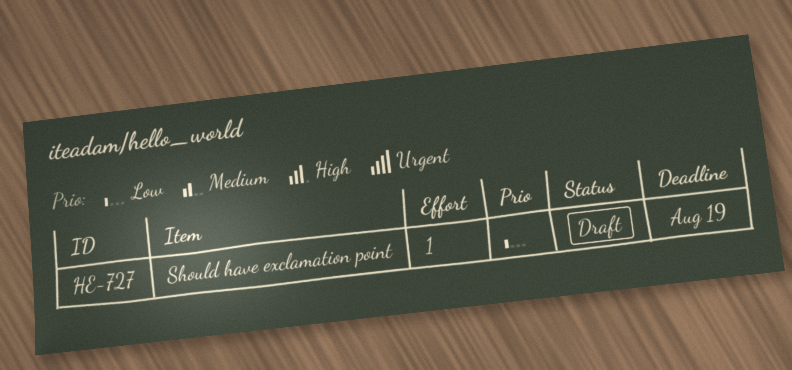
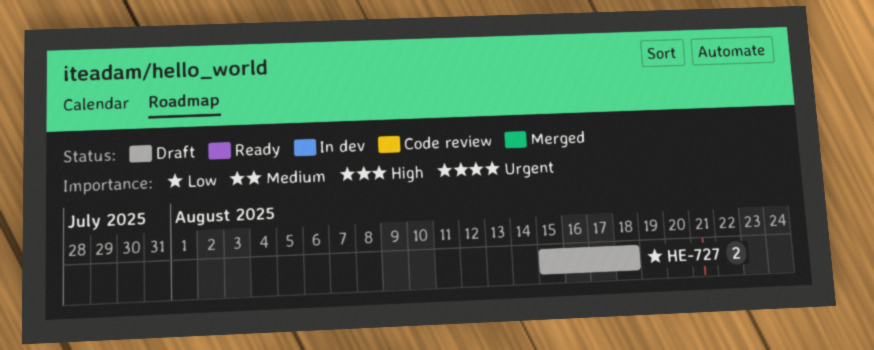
HE-727, estimate: 1 -> 2
HE-727, due: Aug 19 -> Aug 18

